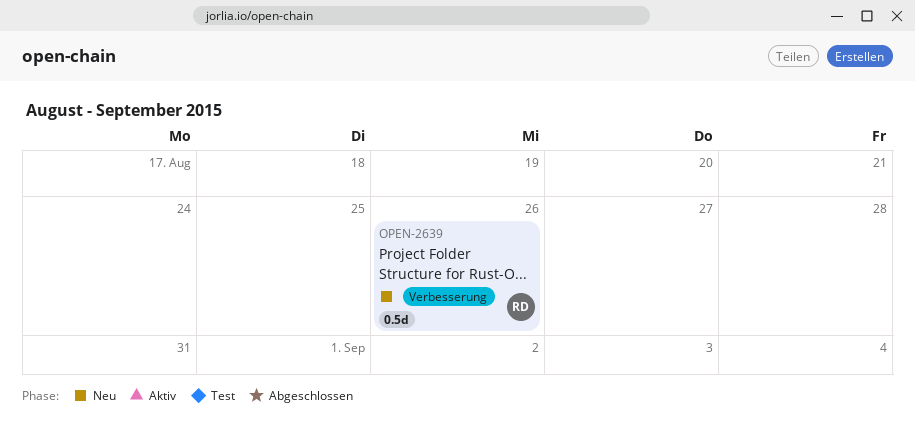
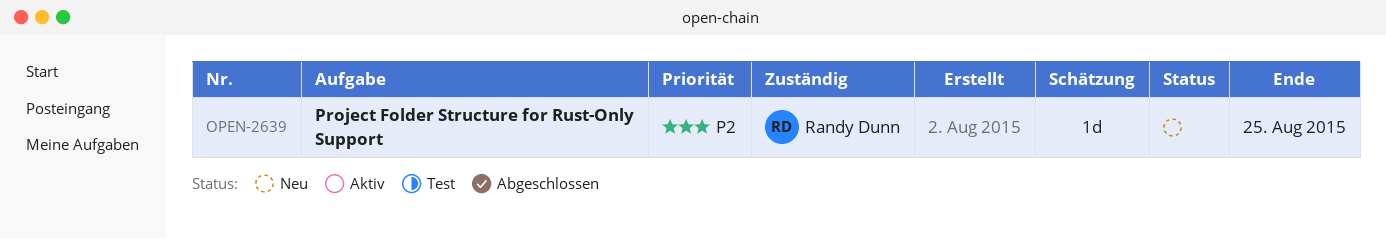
OPEN-2639, estimate: 0.5d -> 1d
OPEN-2639, due: Aug 26 -> Aug 25

